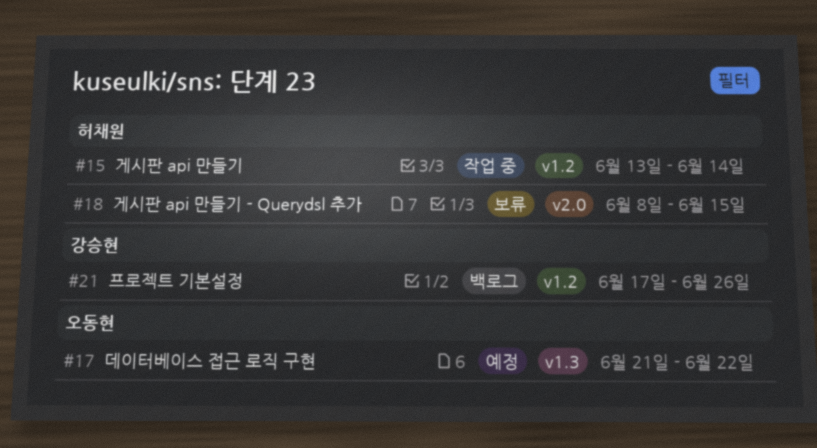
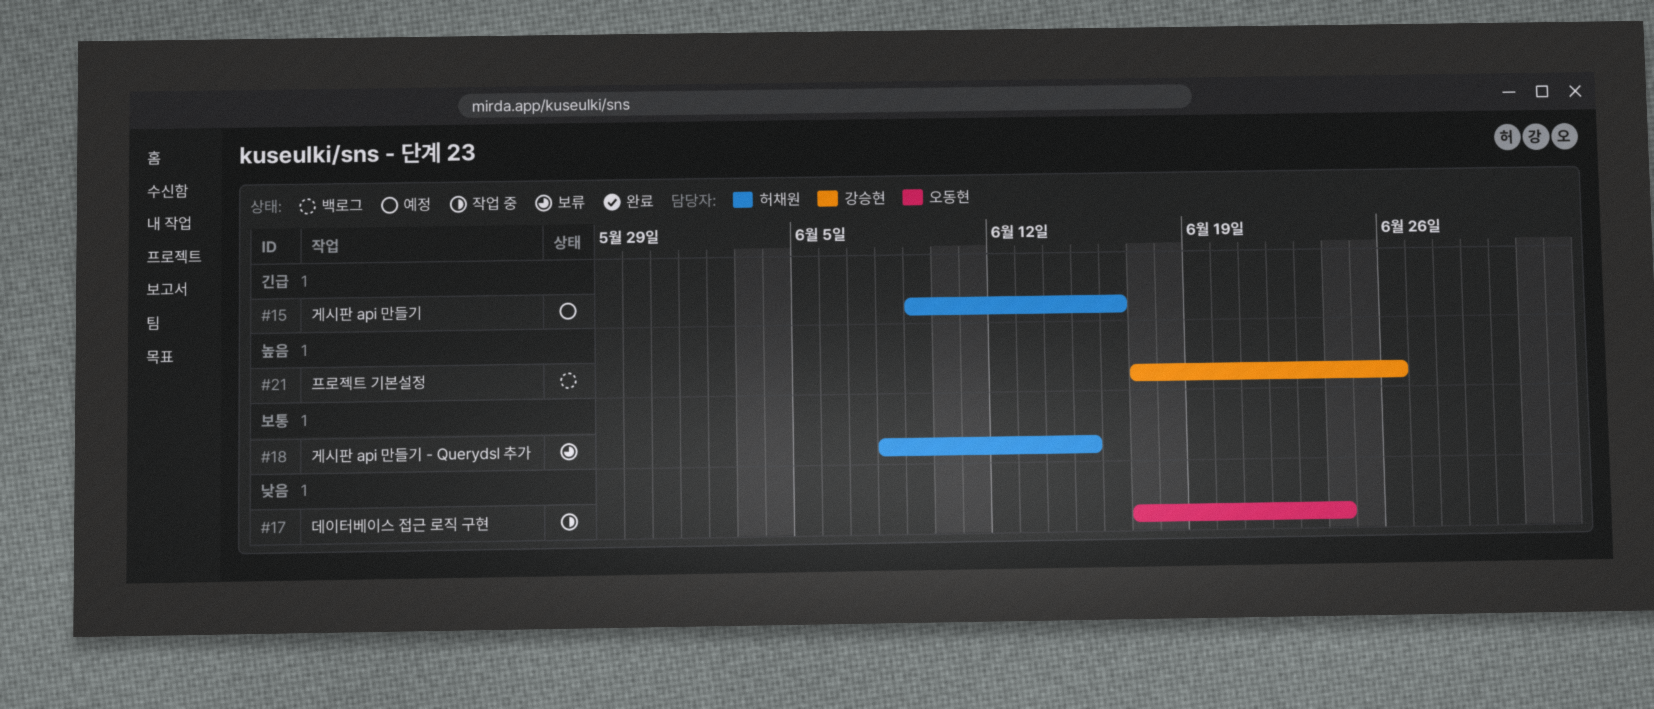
#15, status: 작업 중 -> 예정
#15, start: Jun 13 -> Jun 9
#15, due: Jun 14 -> Jun 16
#17, status: 예정 -> 작업 중
#17, start: Jun 21 -> Jun 17
#17, due: Jun 22 -> Jun 24

